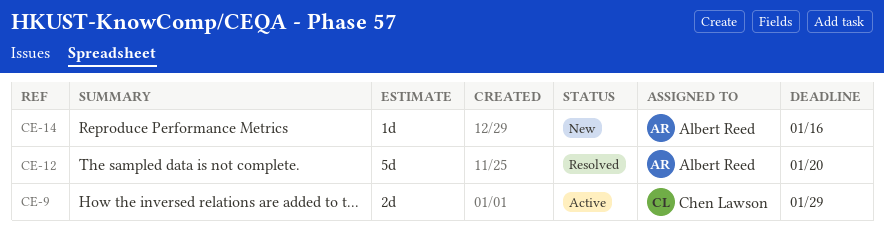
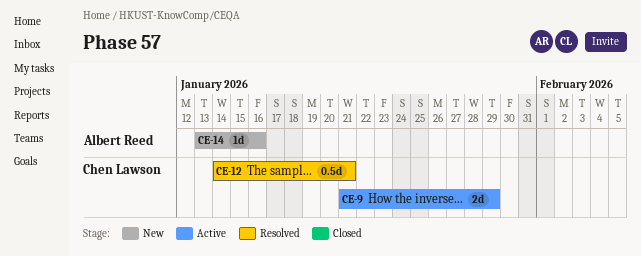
CE-12, owner: Albert Reed -> Chen Lawson
CE-12, estimate: 5d -> 0.5d
CE-12, due: Jan 20 -> Jan 21

